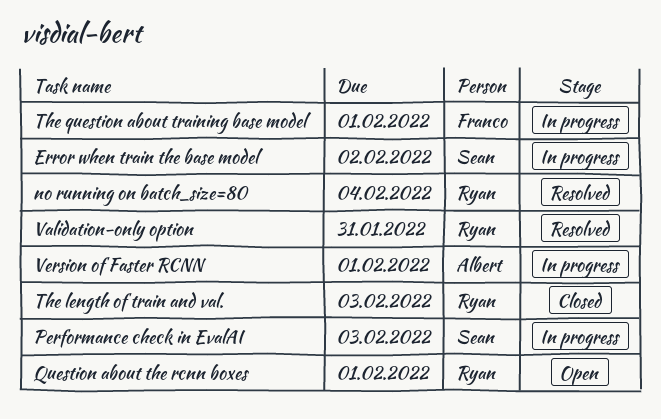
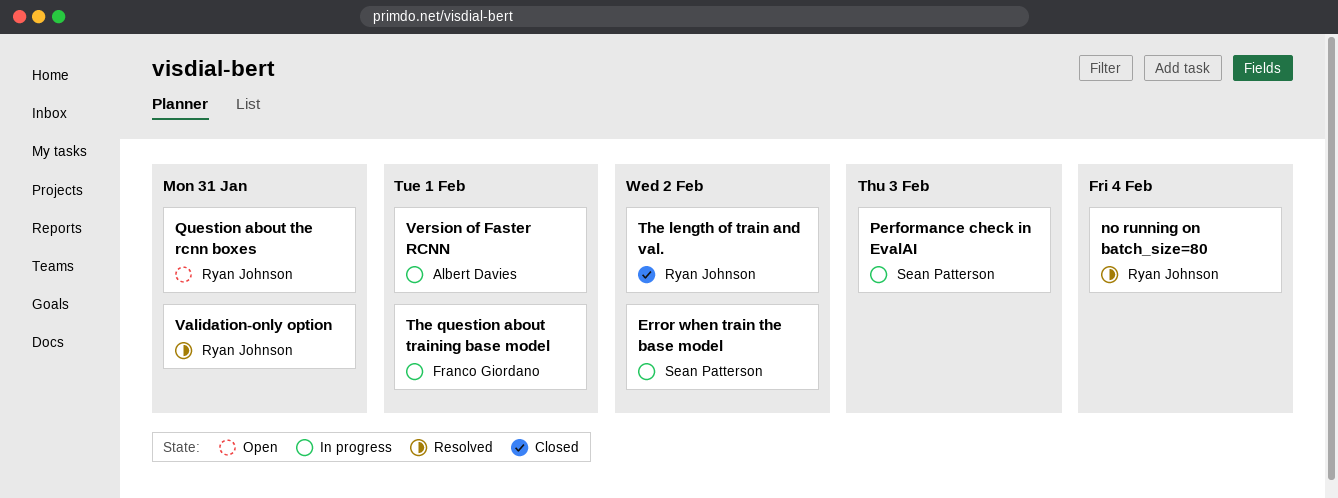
Question about the rcnn boxes, due: Feb 1 -> Jan 31
The length of train and val., due: Feb 3 -> Feb 2

